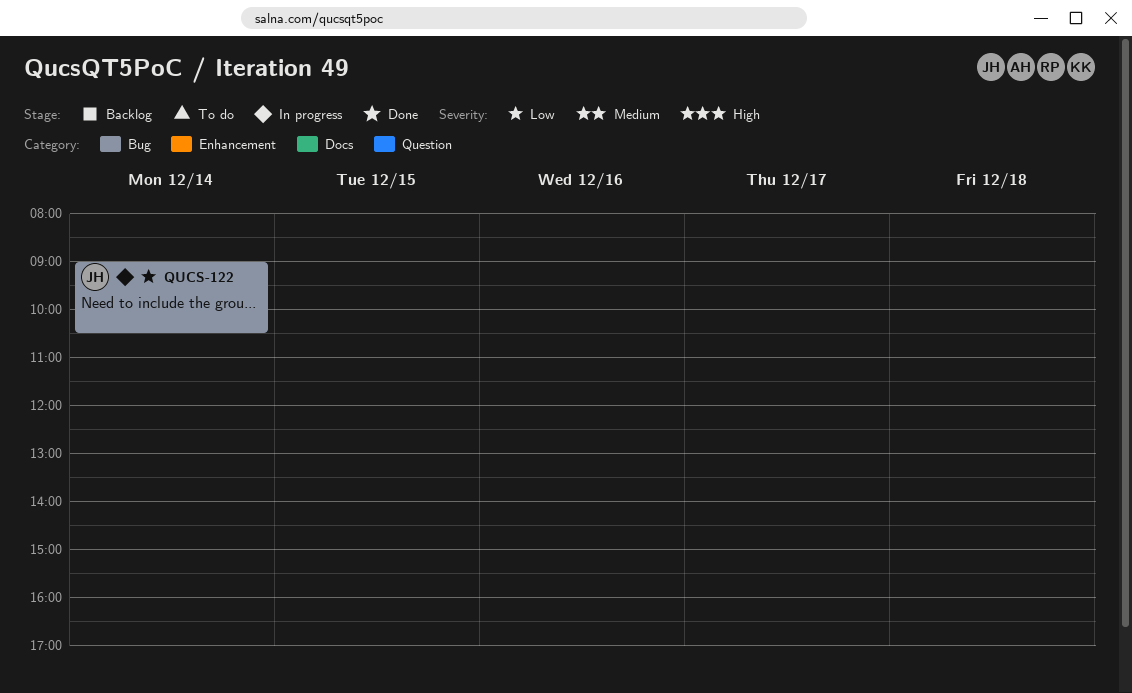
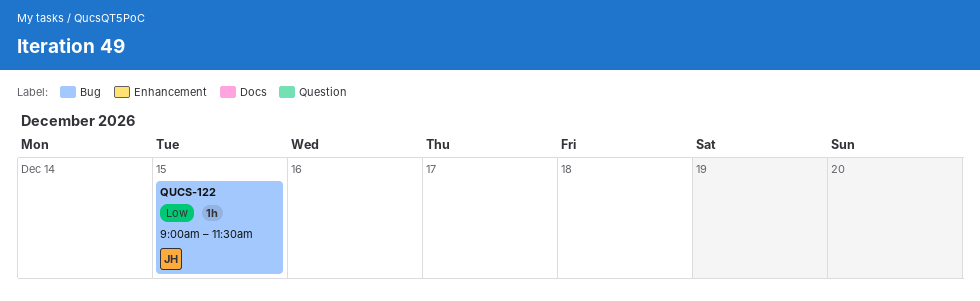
QUCS-122, day: Dec 14 -> Dec 15
QUCS-122, ends: 10:30 -> 11:30

